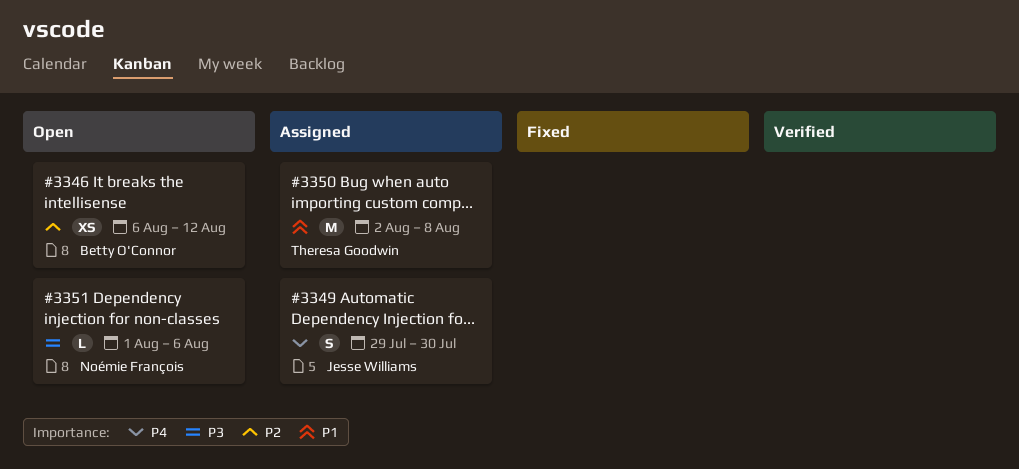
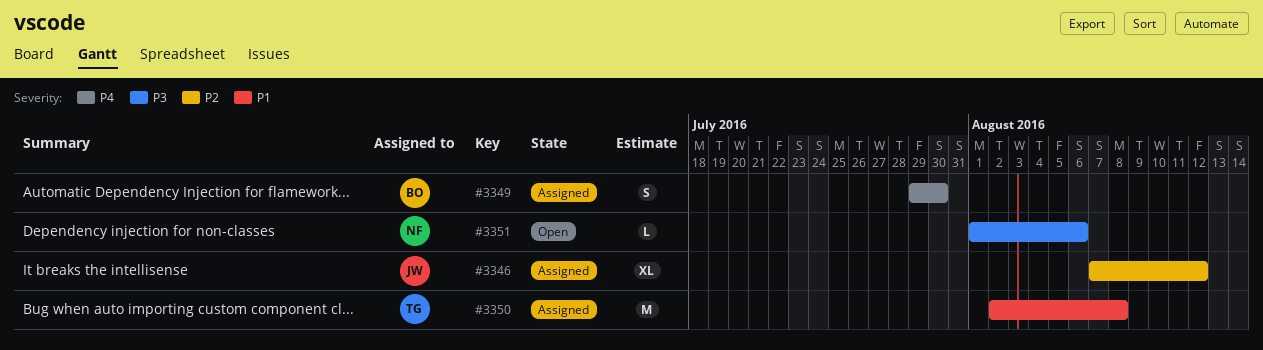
#3346, status: Open -> Assigned
#3346, owner: Betty O'Connor -> Jesse Williams
#3346, estimate: XS -> XL
#3346, start: Aug 6 -> Aug 7
#3349, owner: Jesse Williams -> Betty O'Connor

